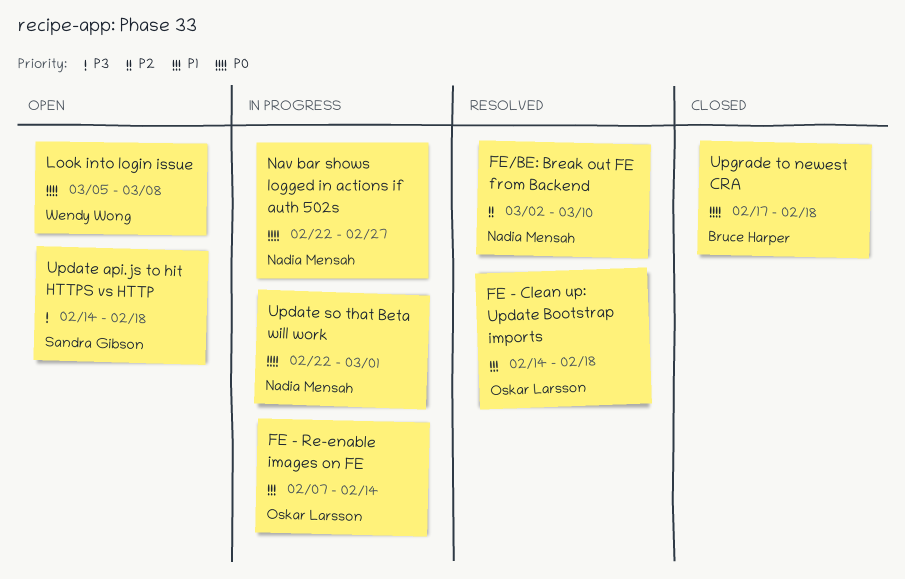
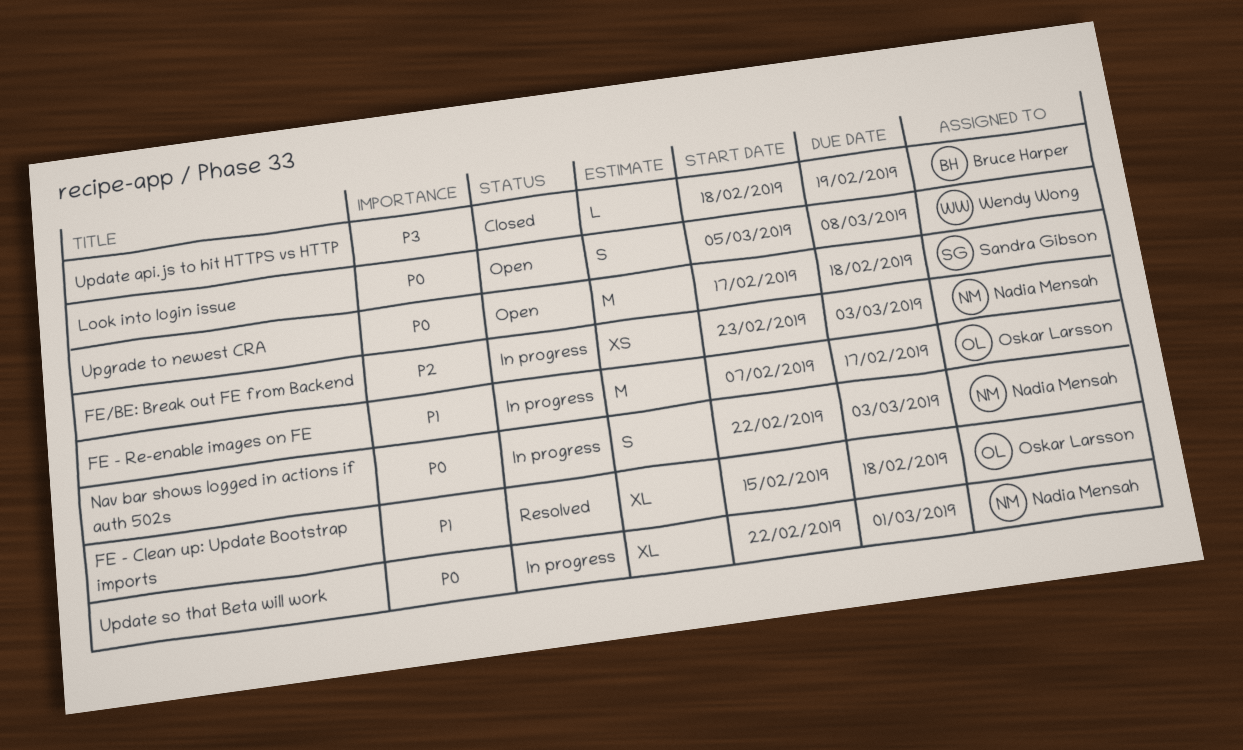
FE - Clean up: Update Bootstrap imports, start: Feb 14 -> Feb 15
FE - Re-enable images on FE, due: Feb 14 -> Feb 17
FE/BE: Break out FE from Backend, status: Resolved -> In progress
FE/BE: Break out FE from Backend, start: Mar 2 -> Feb 23
FE/BE: Break out FE from Backend, due: Mar 10 -> Mar 3
Nav bar shows logged in actions if auth 502s, due: Feb 27 -> Mar 3
Update api.js to hit HTTPS vs HTTP, status: Open -> Closed
Update api.js to hit HTTPS vs HTTP, owner: Sandra Gibson -> Bruce Harper
Update api.js to hit HTTPS vs HTTP, start: Feb 14 -> Feb 18
Update api.js to hit HTTPS vs HTTP, due: Feb 18 -> Feb 19
Upgrade to newest CRA, status: Closed -> Open
Upgrade to newest CRA, owner: Bruce Harper -> Sandra Gibson

